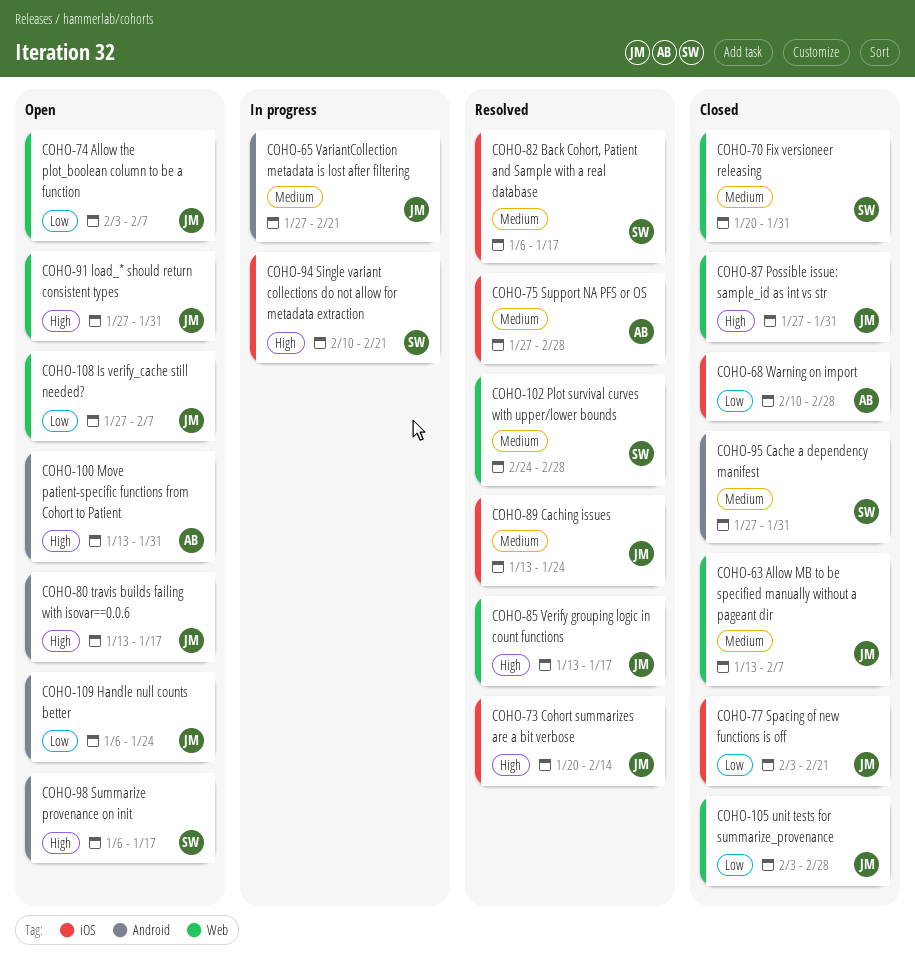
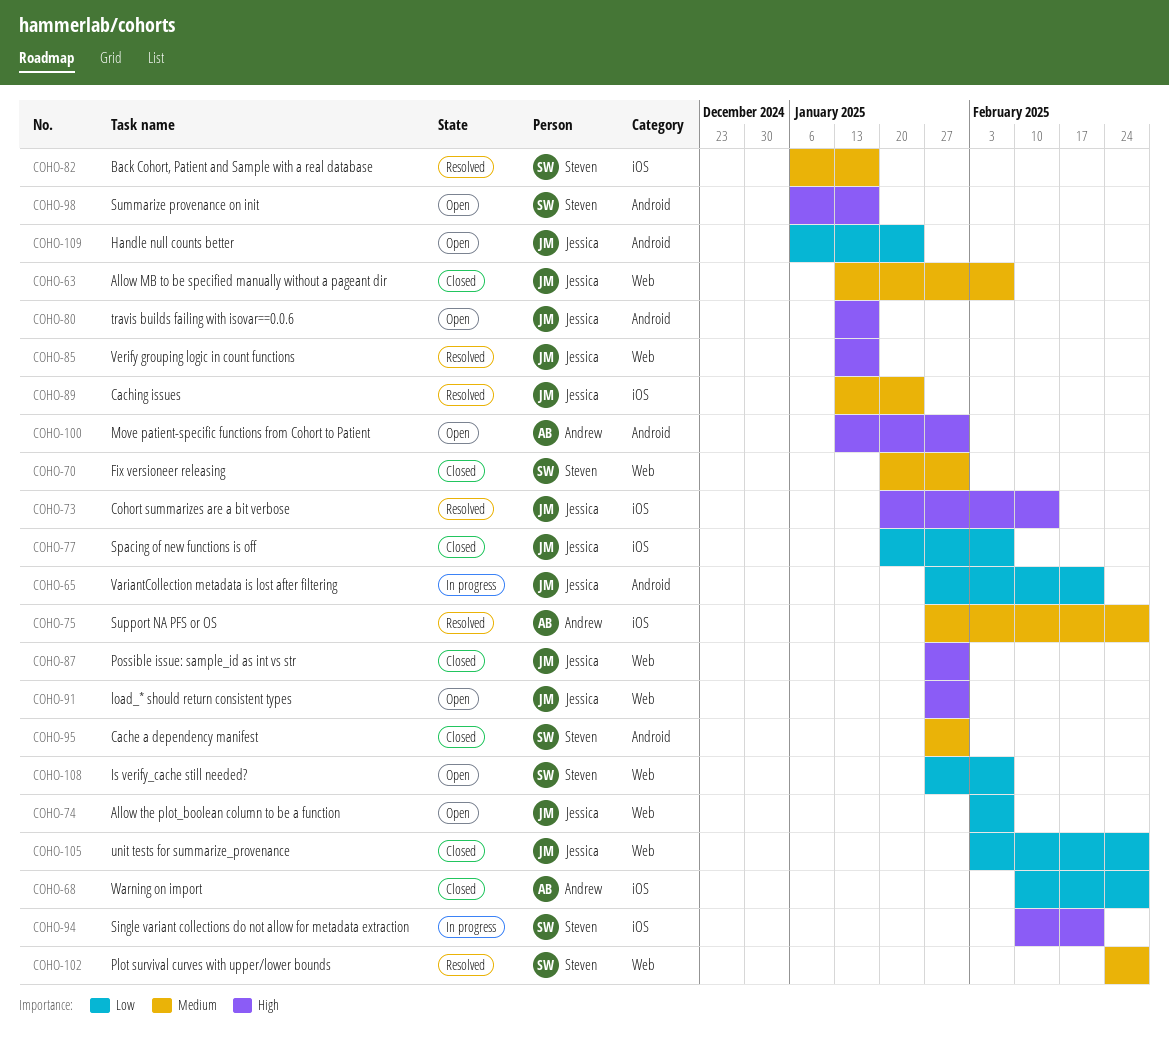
COHO-65, priority: Medium -> Low
COHO-77, start: Feb 3 -> Jan 20
COHO-77, due: Feb 21 -> Feb 7
COHO-108, owner: Jessica -> Steven

